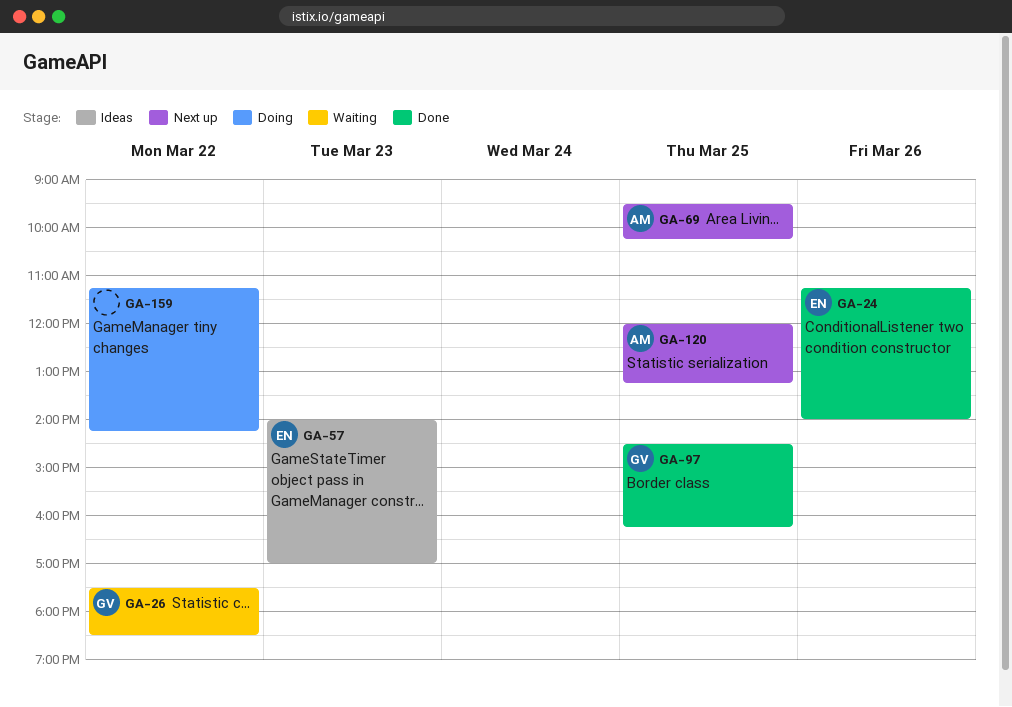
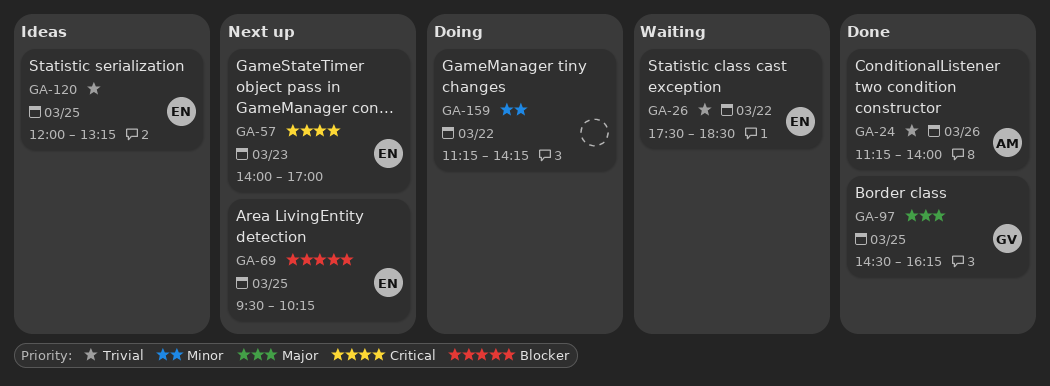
GA-24, owner: EN -> AM
GA-26, owner: GV -> EN
GA-57, status: Ideas -> Next up
GA-69, owner: AM -> EN
GA-120, status: Next up -> Ideas
GA-120, owner: AM -> EN

